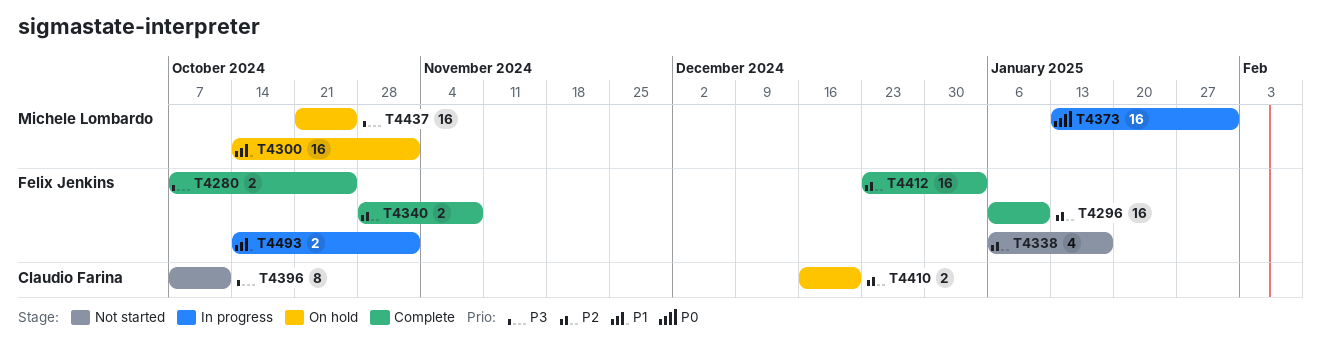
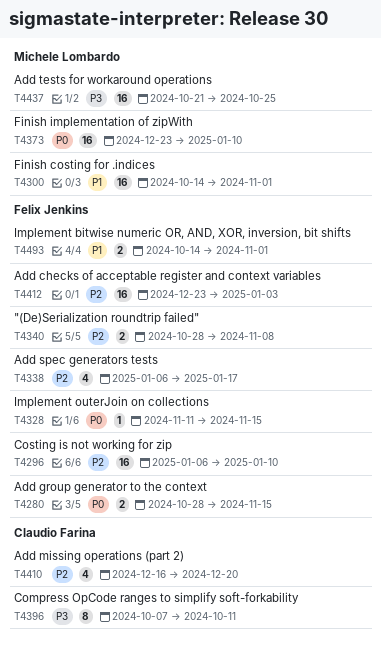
T4280, priority: P3 -> P0
T4280, start: Oct 7 -> Oct 28
T4280, due: Oct 25 -> Nov 15
T4328: none -> present
T4373, start: Jan 13 -> Dec 23
T4373, due: Jan 31 -> Jan 10
T4410, estimate: 2 -> 4

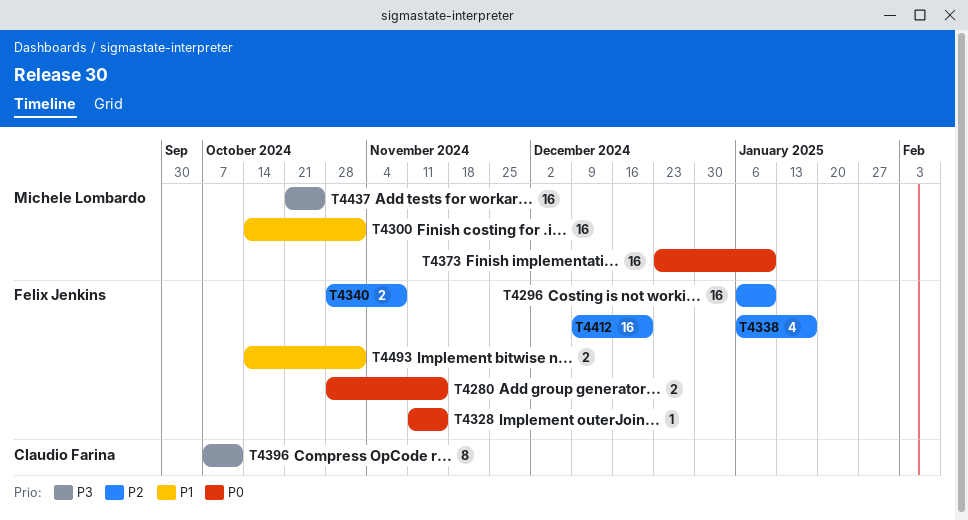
T4410: present -> none
T4412, start: Dec 23 -> Dec 9
T4412, due: Jan 3 -> Dec 20

